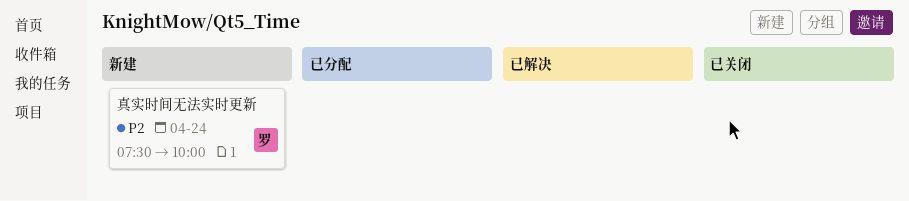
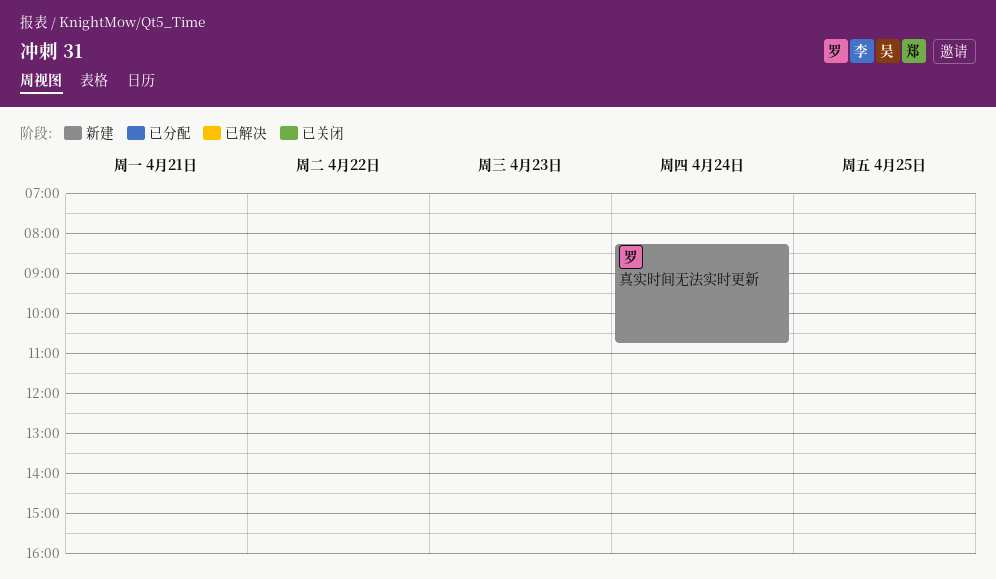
真实时间无法实时更新, begins: 07:30 -> 08:15
真实时间无法实时更新, ends: 10:00 -> 10:45

